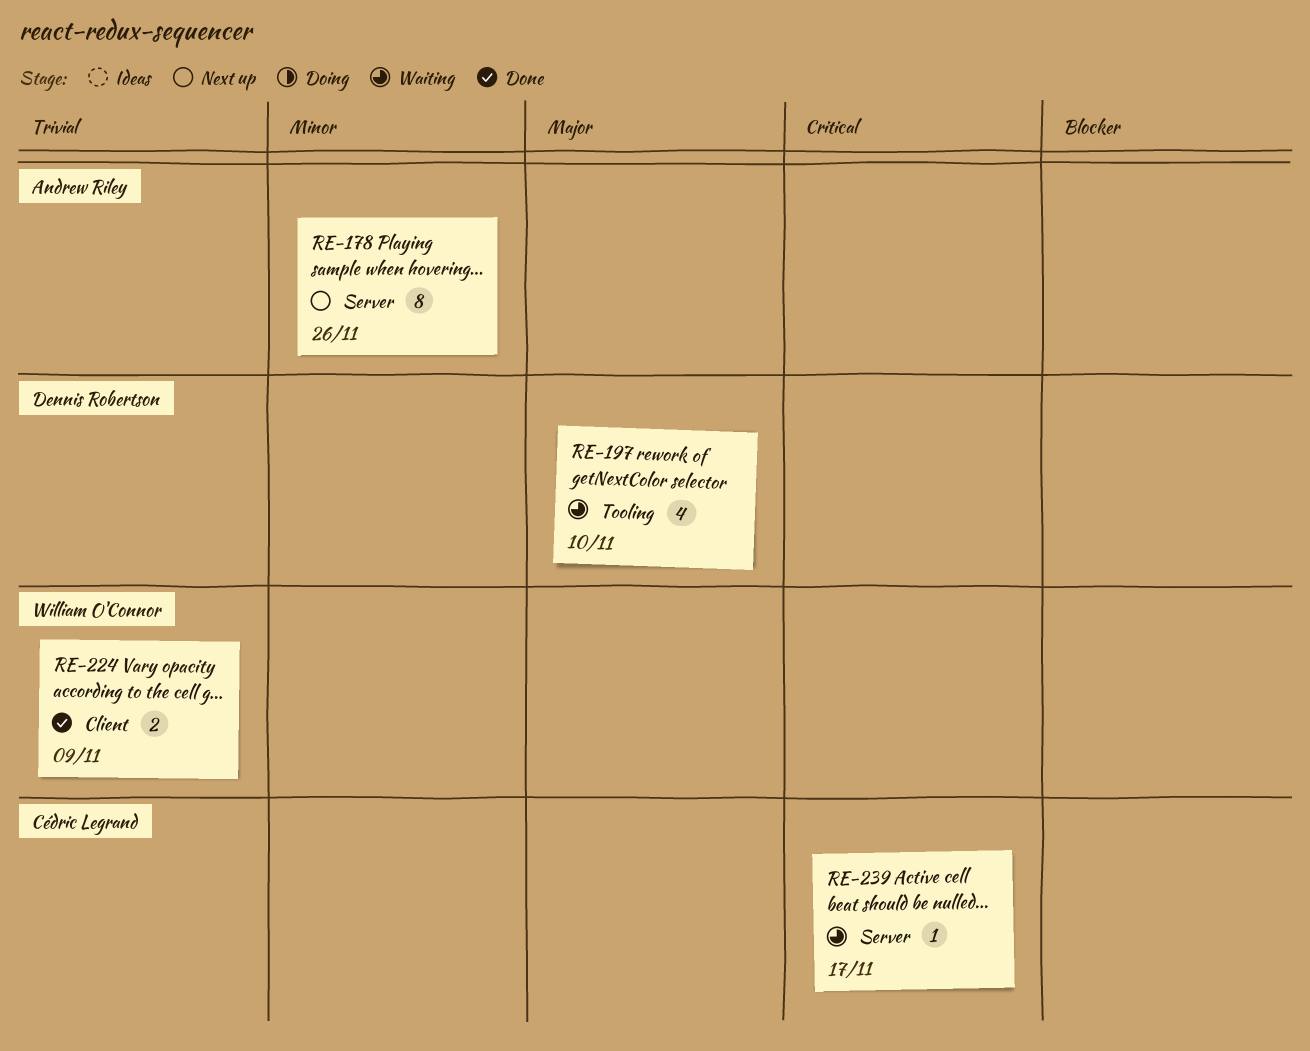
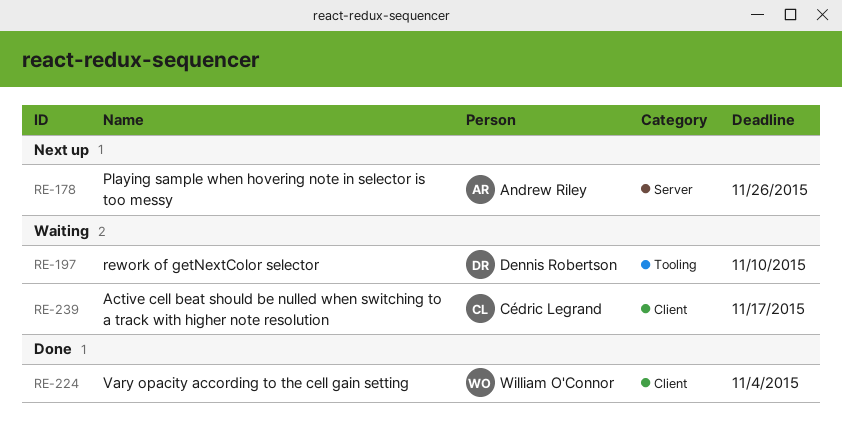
RE-224, due: Nov 9 -> Nov 4
RE-239, label: Server -> Client

